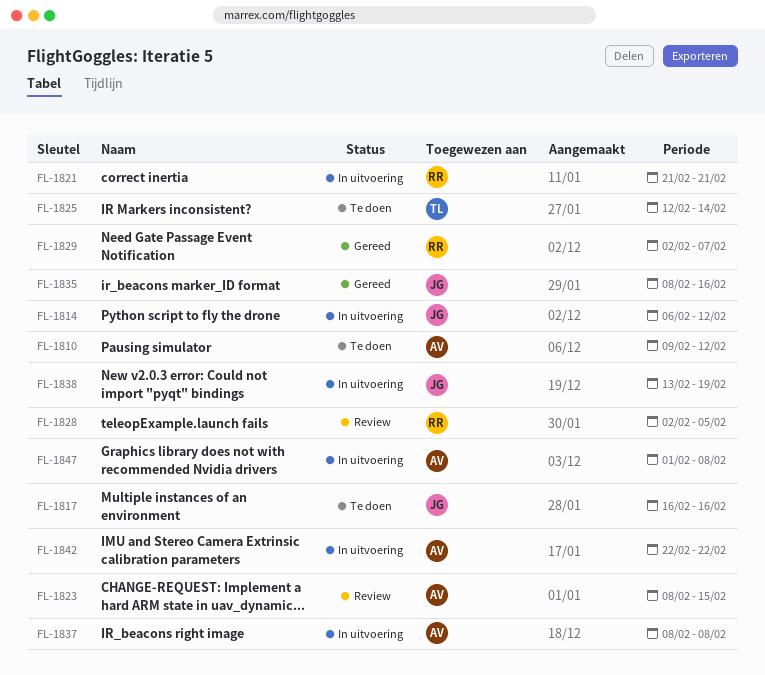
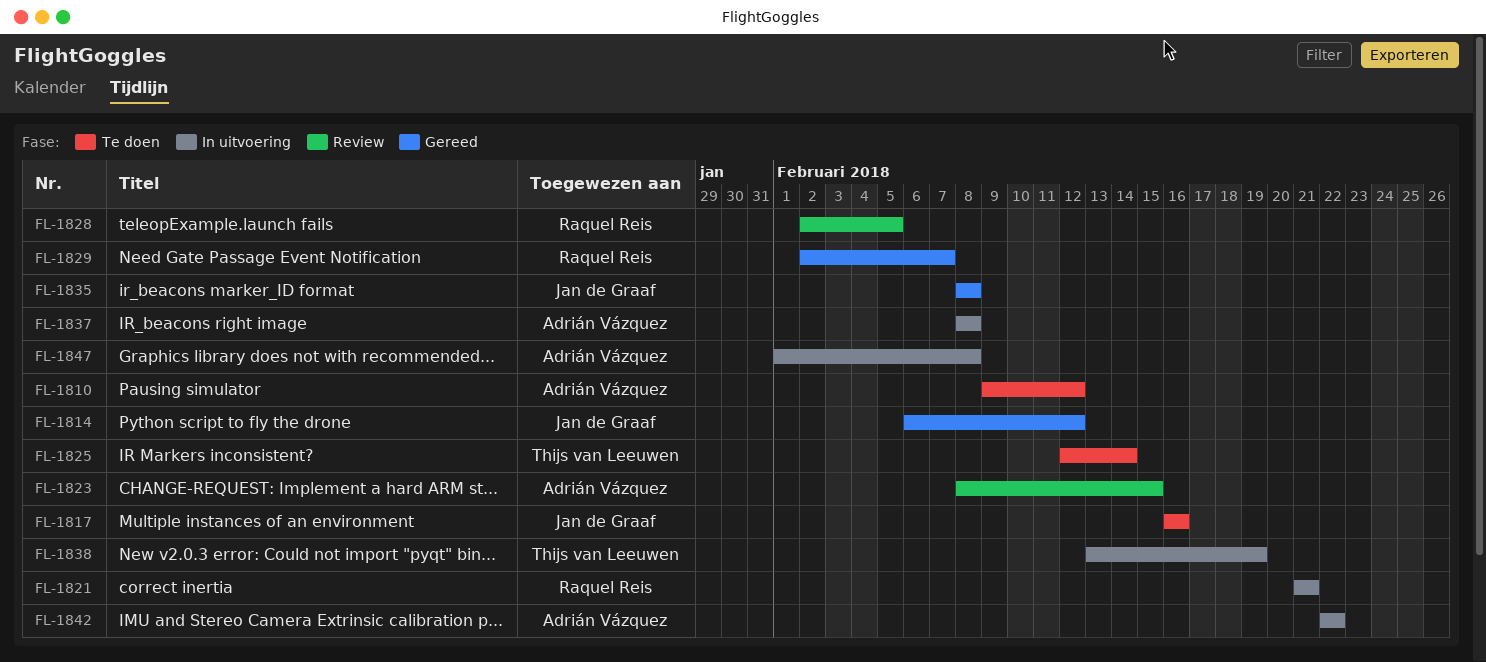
FL-1814, status: In uitvoering -> Gereed
FL-1835, due: Feb 16 -> Feb 8
FL-1838, owner: Jan de Graaf -> Thijs van Leeuwen

